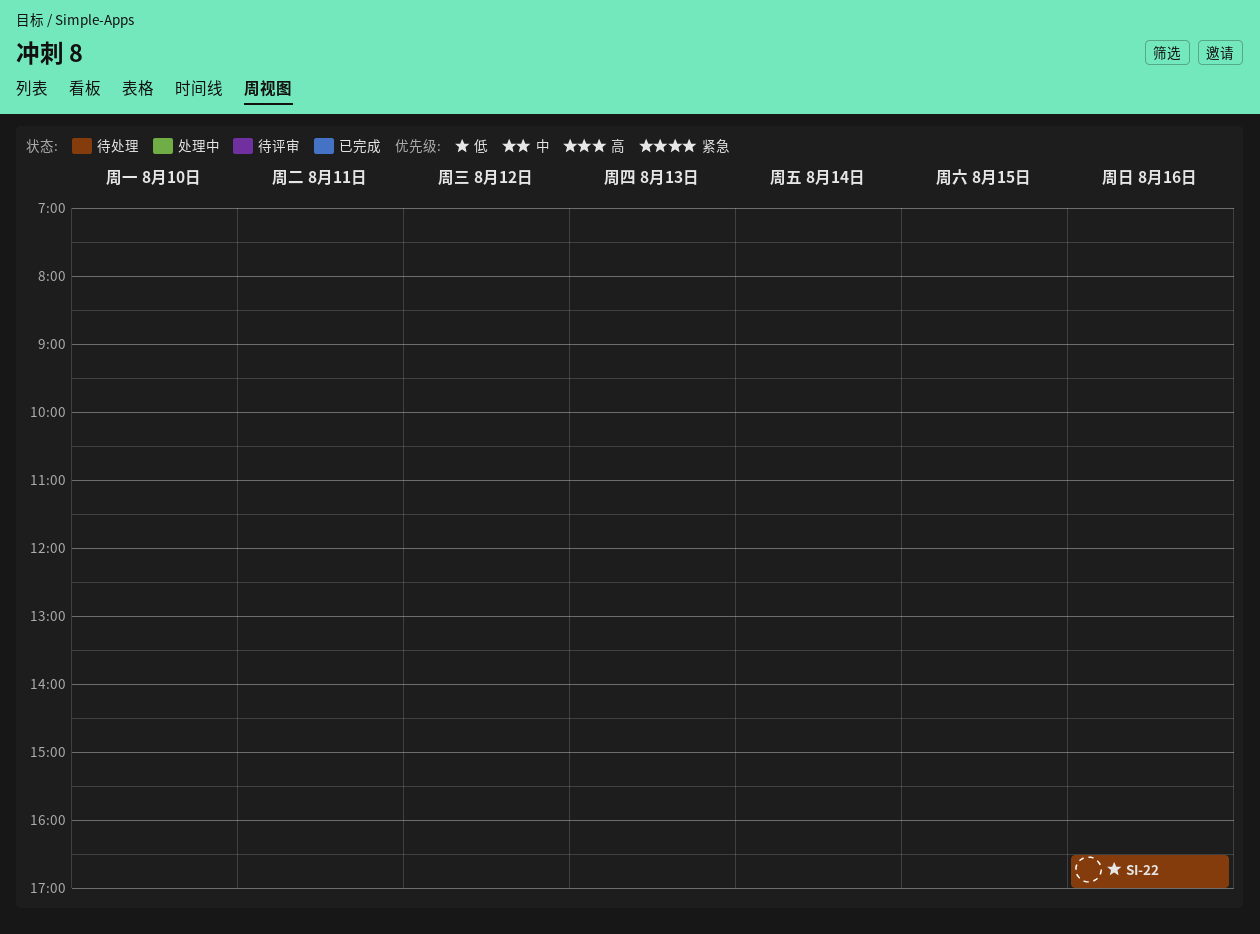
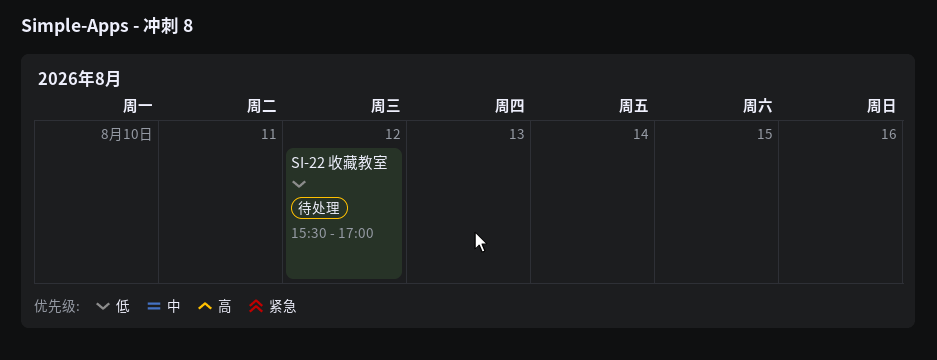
SI-22, day: Aug 16 -> Aug 12
SI-22, begins: 16:30 -> 15:30

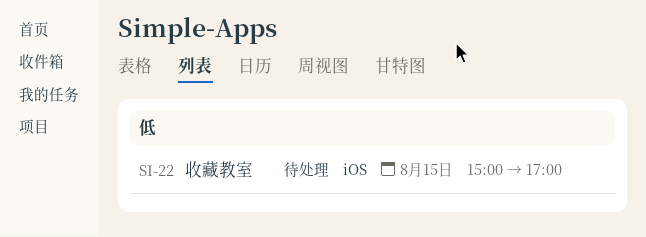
SI-22, day: Aug 12 -> Aug 15
SI-22, begins: 15:30 -> 15:00

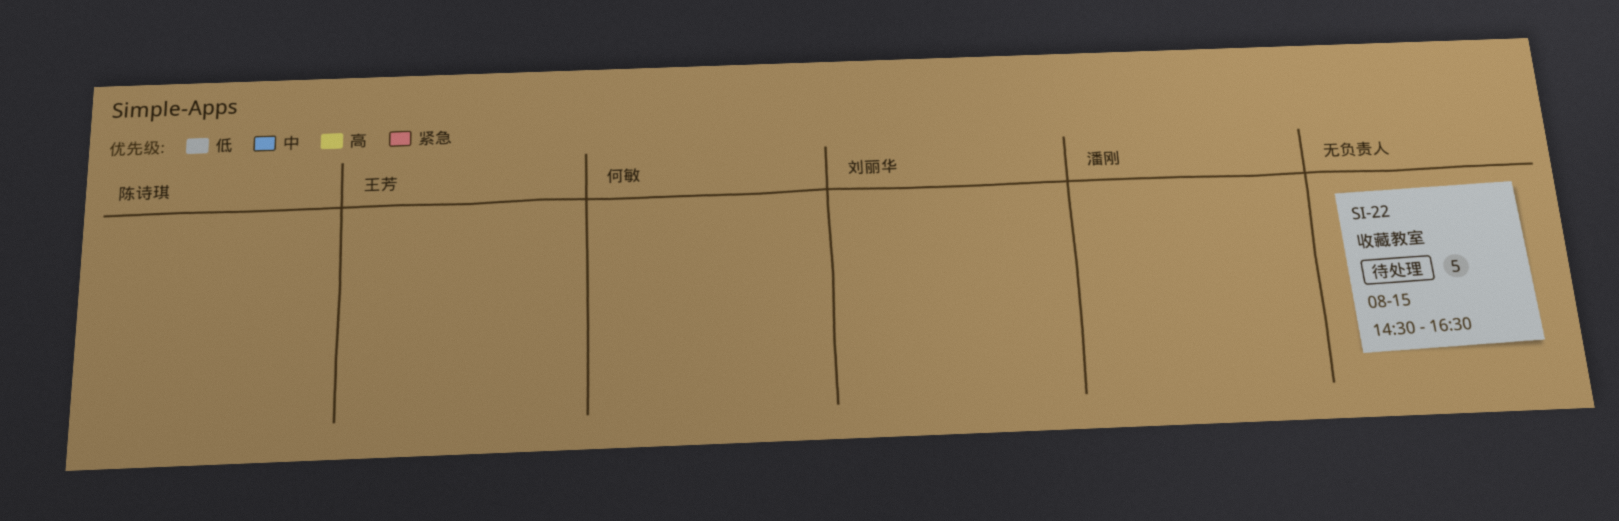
SI-22, begins: 15:00 -> 14:30
SI-22, ends: 17:00 -> 16:30

